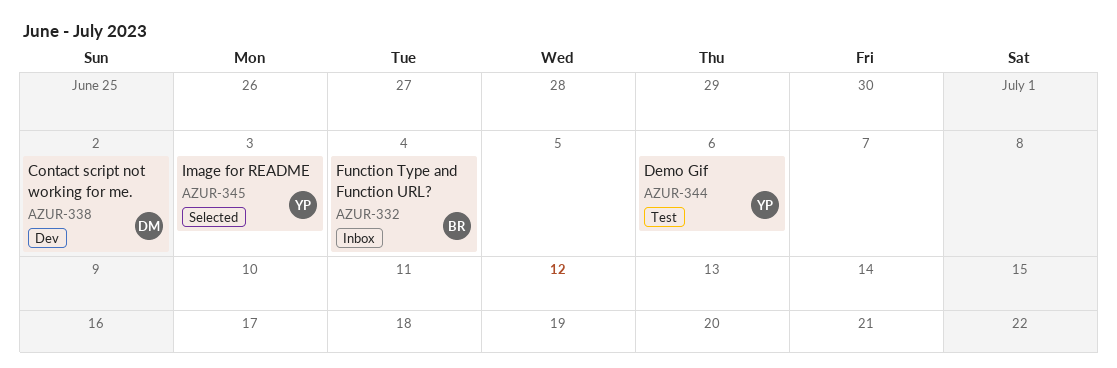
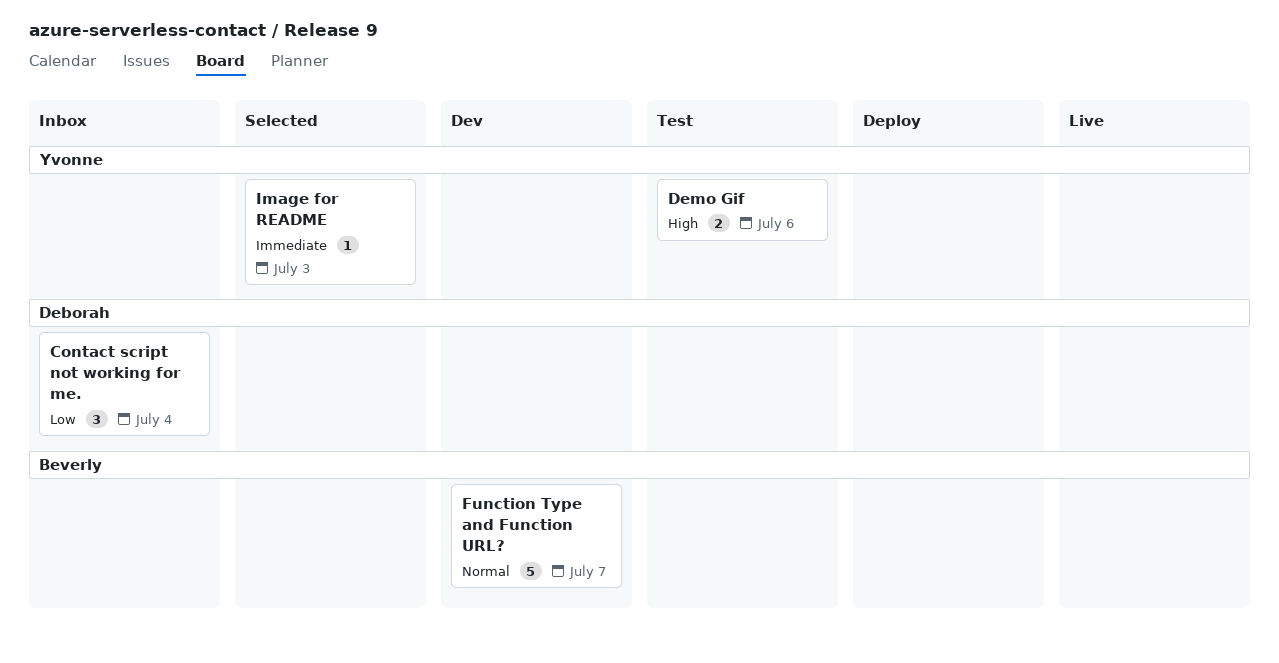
Contact script not working for me., status: Dev -> Inbox
Contact script not working for me., due: Jul 2 -> Jul 4
Function Type and Function URL?, status: Inbox -> Dev
Function Type and Function URL?, due: Jul 4 -> Jul 7

